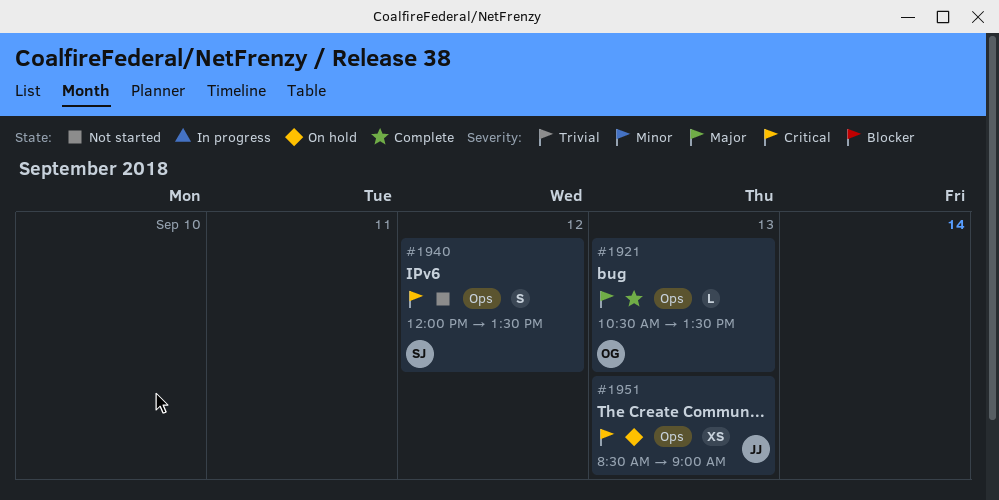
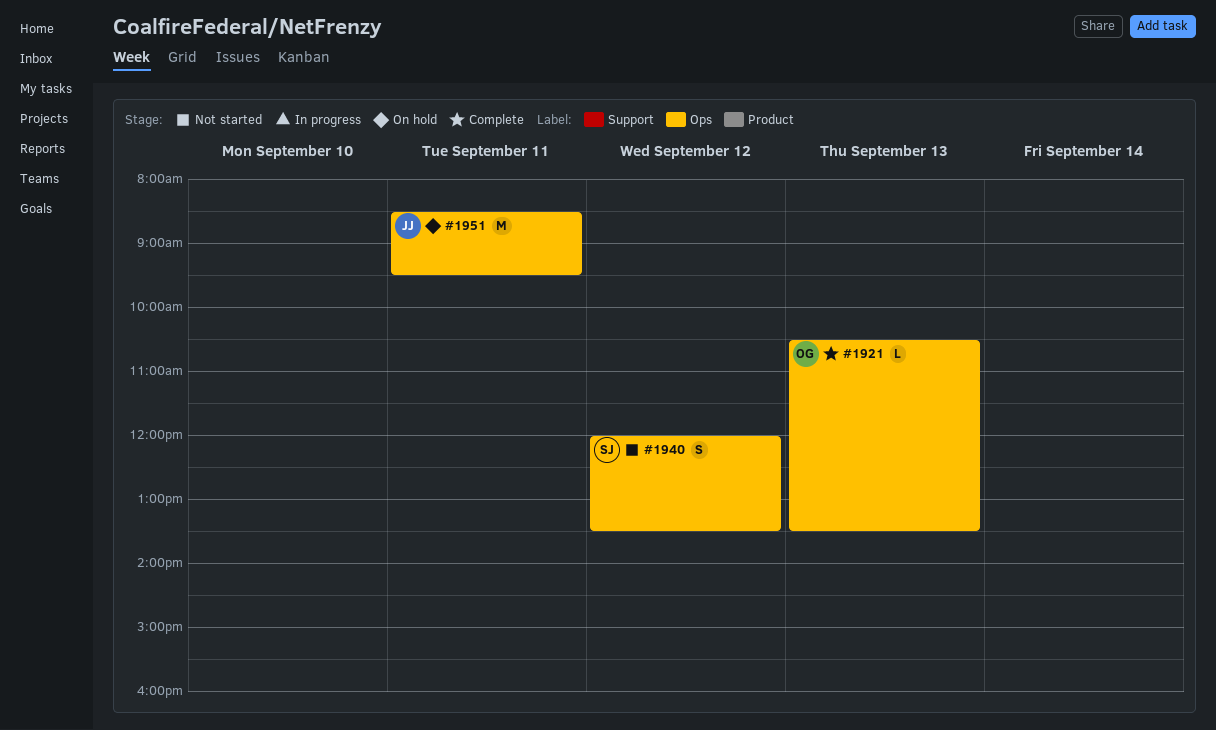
#1951, estimate: XS -> M
#1951, day: Sep 13 -> Sep 11
#1951, ends: 09:00 -> 09:30

